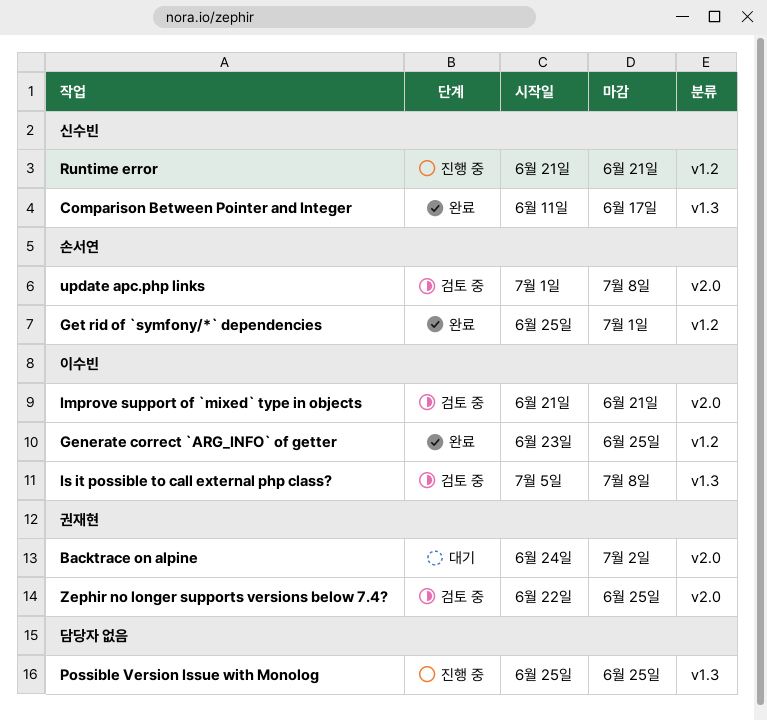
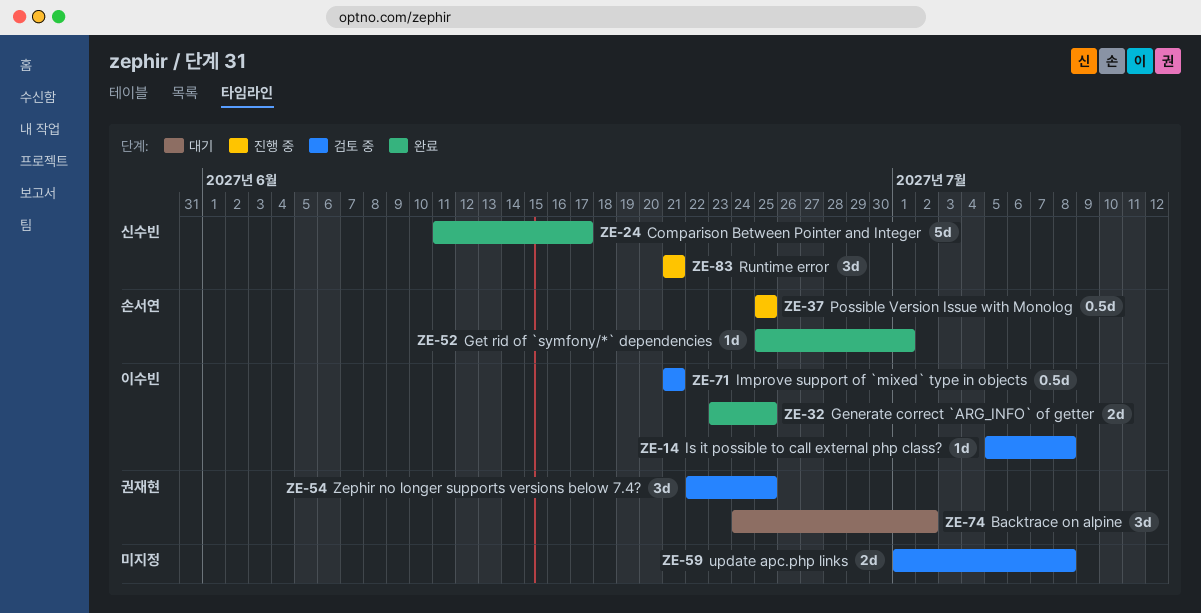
Possible Version Issue with Monolog, owner: none -> 손서연
update apc.php links, owner: 손서연 -> none

